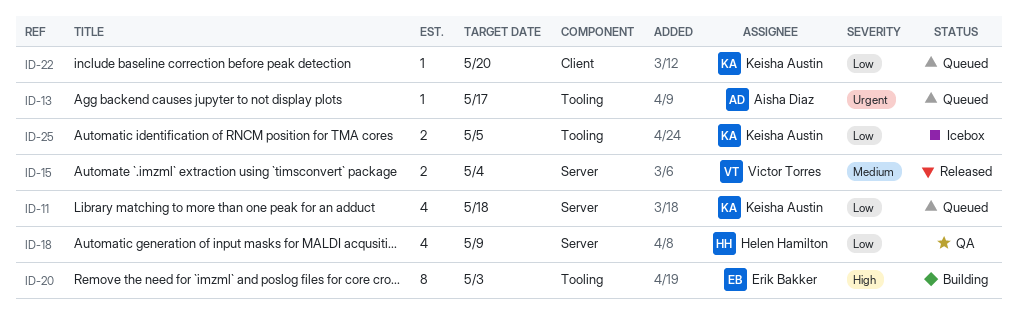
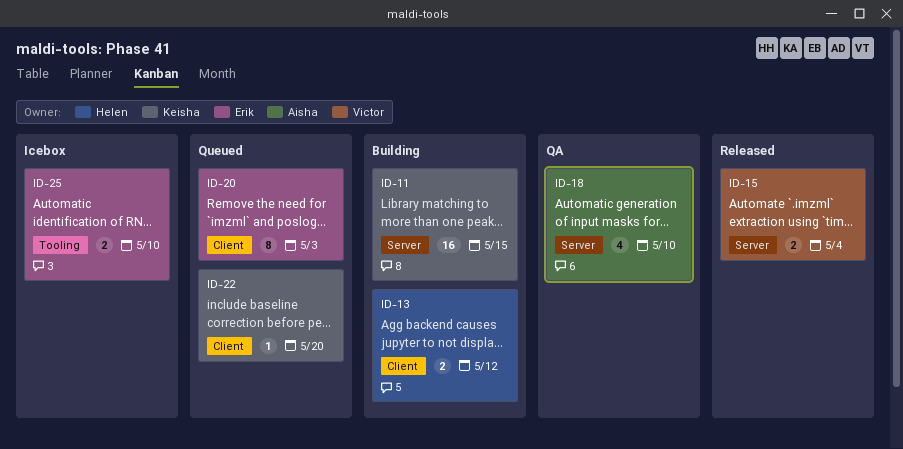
ID-11, status: Queued -> Building
ID-11, estimate: 4 -> 16
ID-11, due: May 18 -> May 15
ID-13, status: Queued -> Building
ID-13, owner: Aisha Diaz -> Helen Hamilton
ID-13, label: Tooling -> Client
ID-13, estimate: 1 -> 2
ID-13, due: May 17 -> May 12
ID-18, owner: Helen Hamilton -> Aisha Diaz
ID-18, due: May 9 -> May 10
ID-20, status: Building -> Queued
ID-20, label: Tooling -> Client
ID-25, owner: Keisha Austin -> Erik Bakker
ID-25, due: May 5 -> May 10

